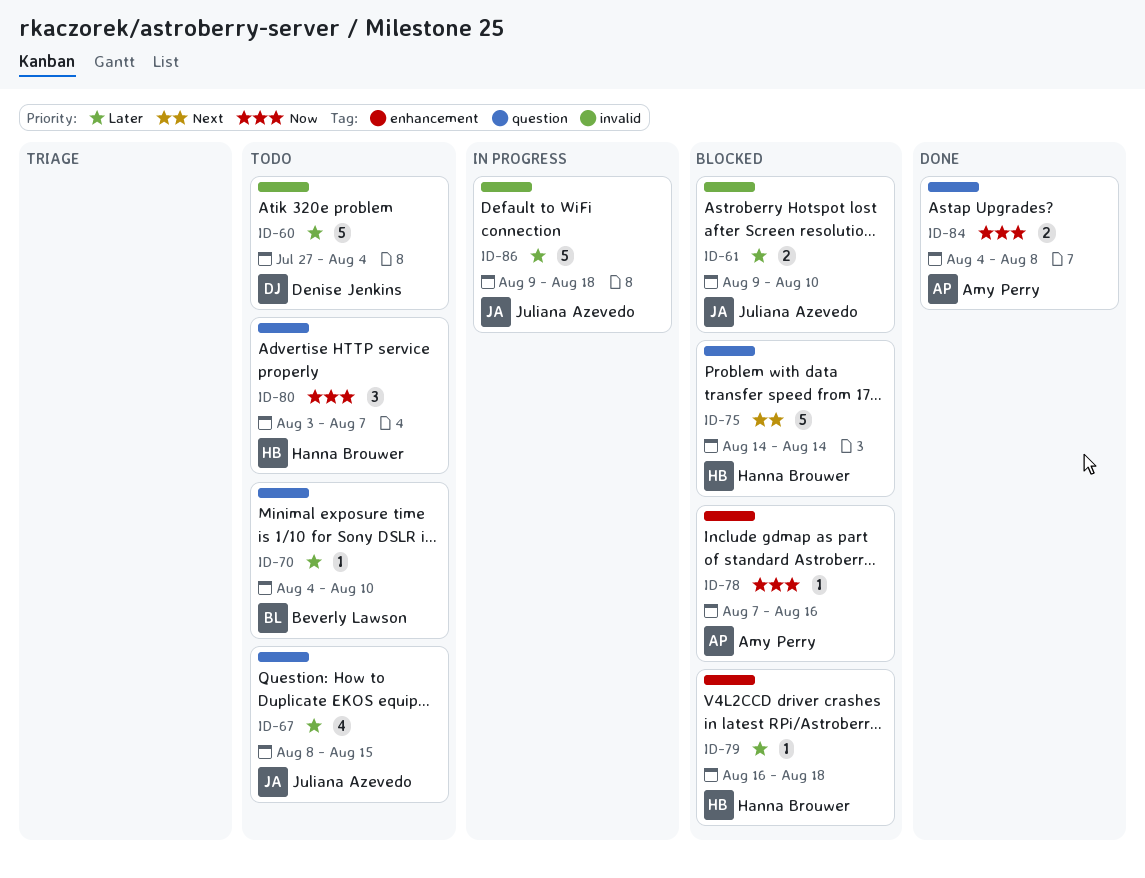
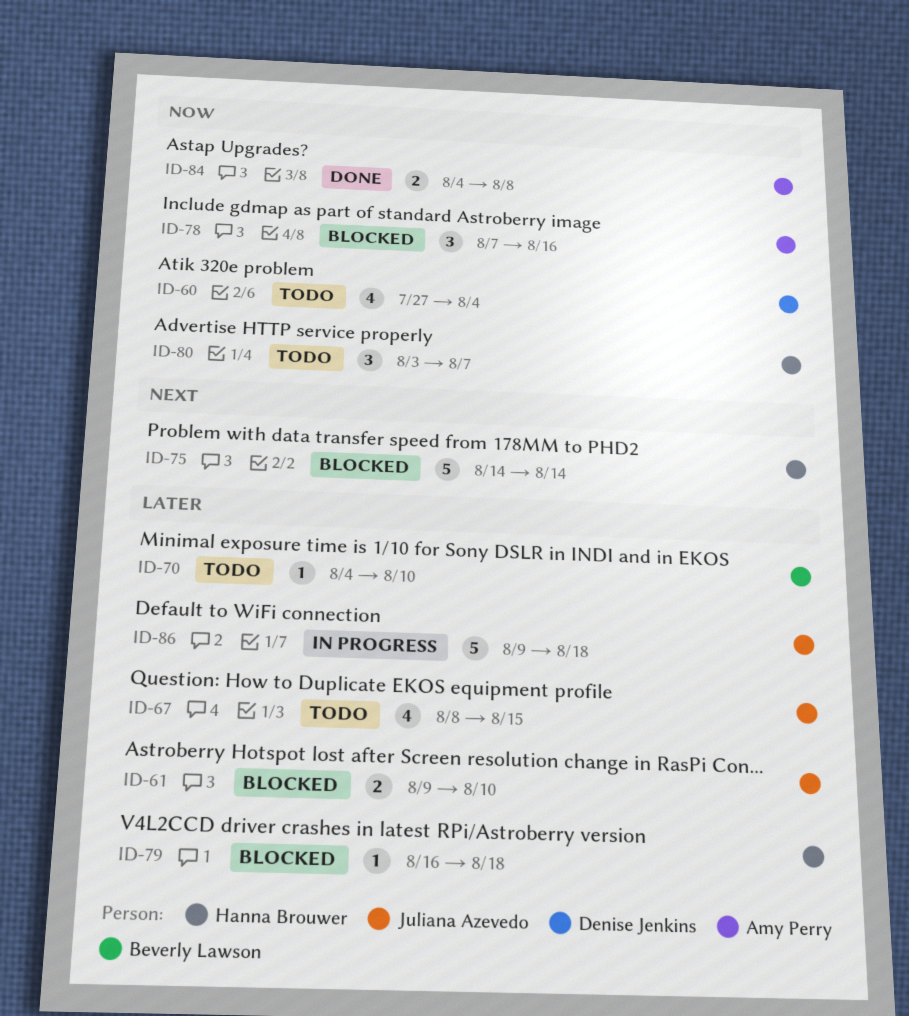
ID-60, priority: Later -> Now
ID-60, estimate: 5 -> 4
ID-78, estimate: 1 -> 3

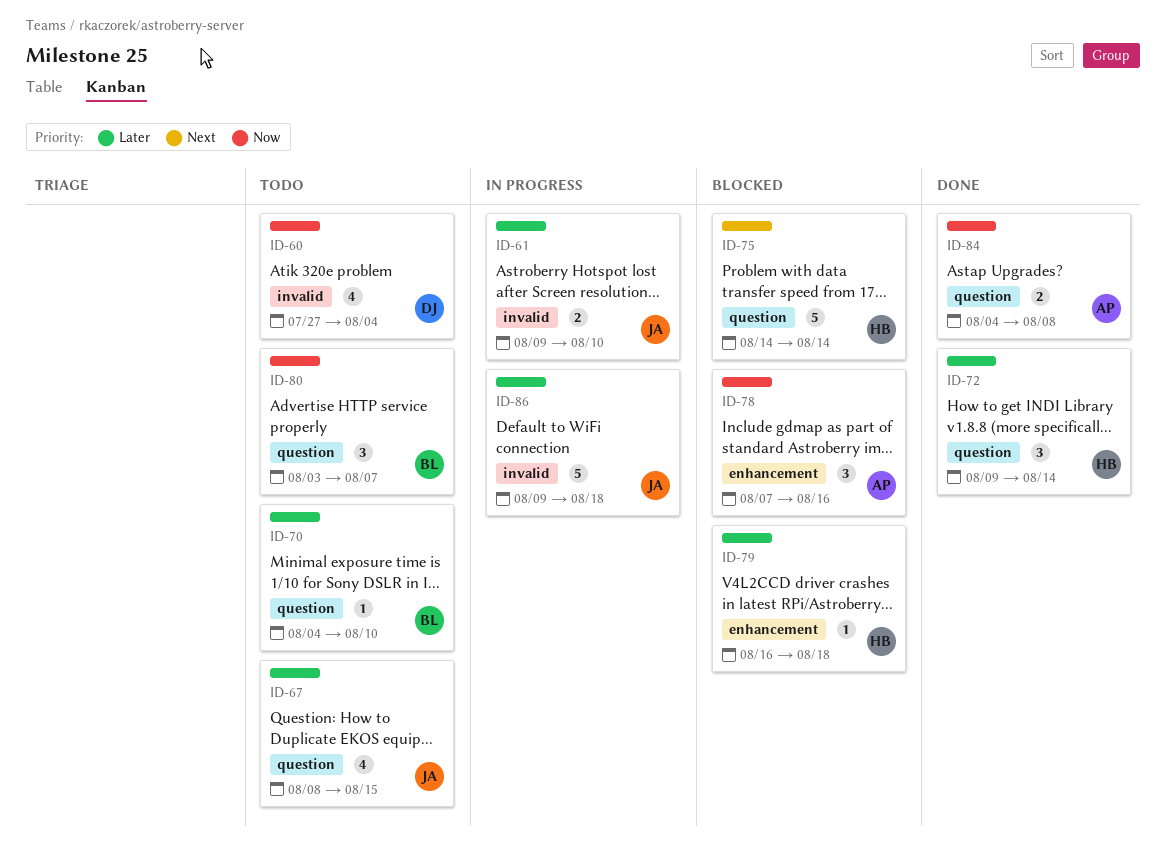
ID-61, status: Blocked -> In progress
ID-72: none -> present
ID-80, owner: Hanna Brouwer -> Beverly Lawson

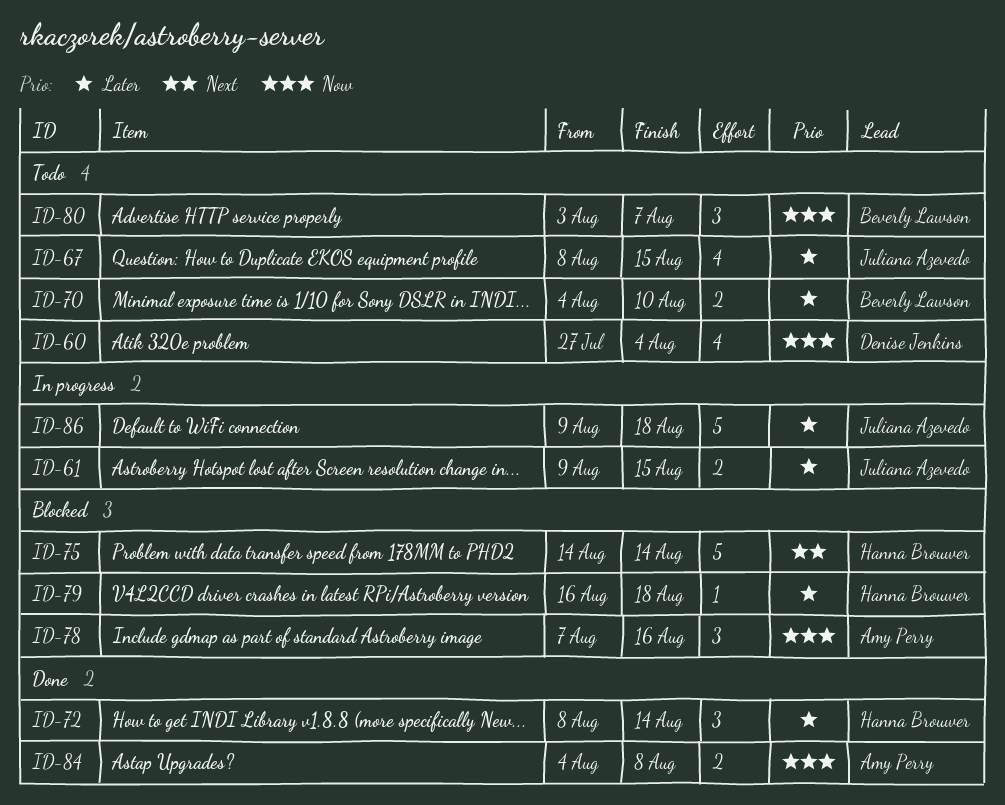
ID-61, due: Aug 10 -> Aug 15
ID-70, estimate: 1 -> 2
ID-72, start: Aug 9 -> Aug 8

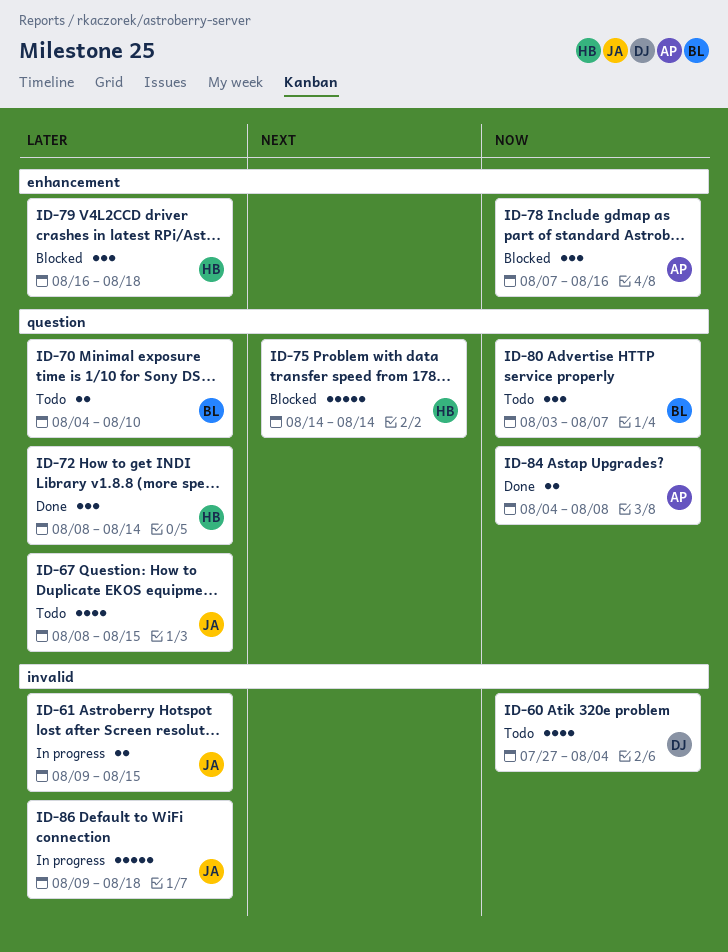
ID-79, estimate: 1 -> 3

